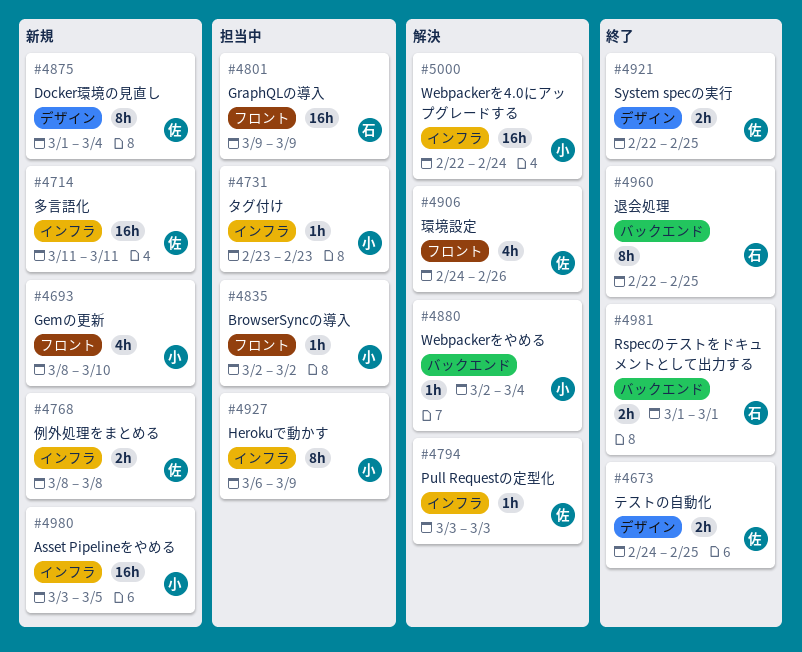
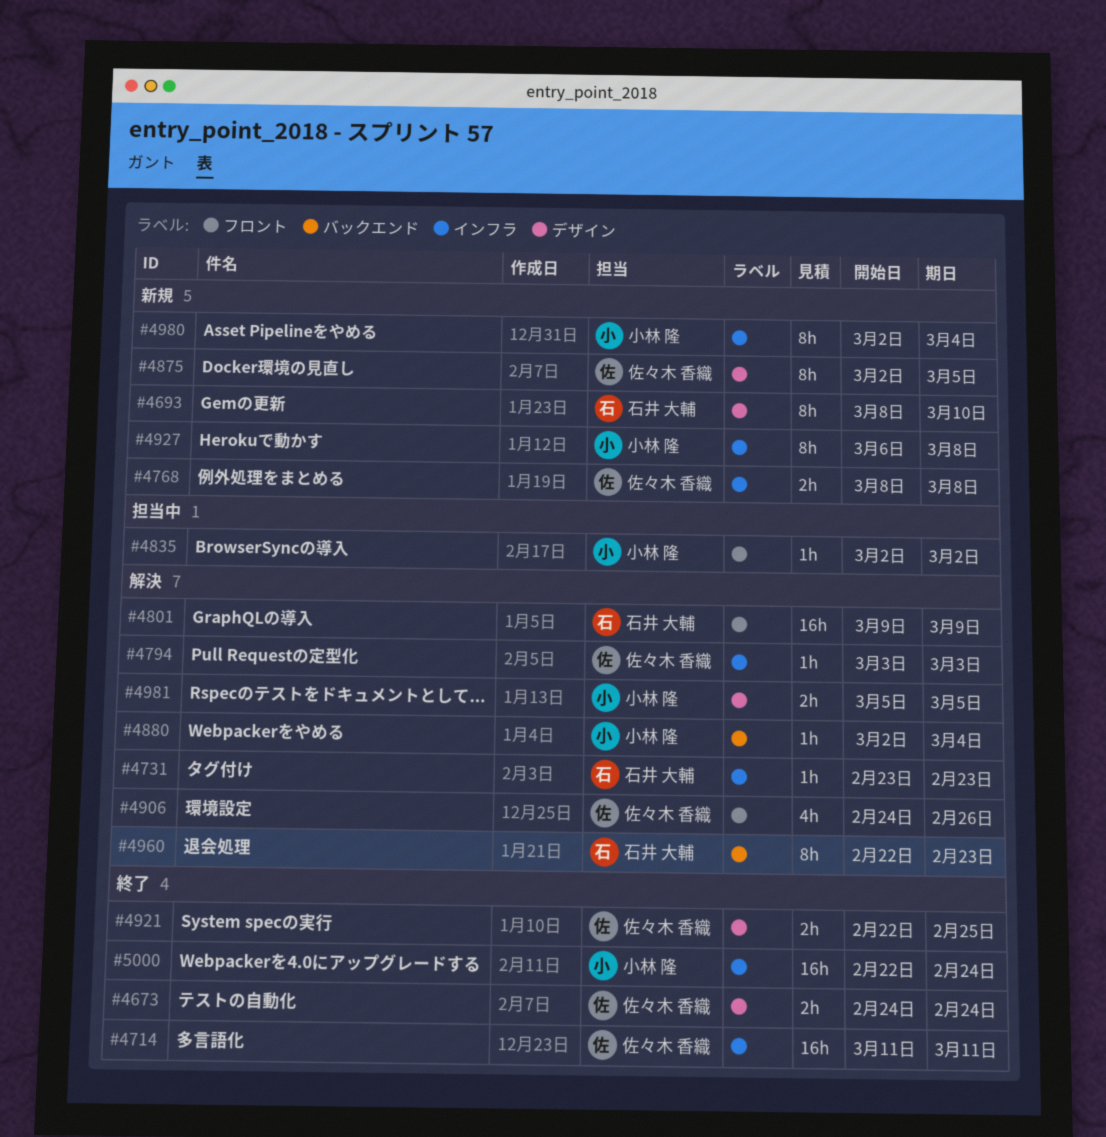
#4673, due: Feb 25 -> Feb 24
#4693, owner: 小林 隆 -> 石井 大輔
#4693, label: フロント -> デザイン
#4693, estimate: 4h -> 8h
#4714, status: 新規 -> 終了
#4731, status: 担当中 -> 解決
#4731, owner: 小林 隆 -> 石井 大輔
#4801, status: 担当中 -> 解決
#4875, start: Mar 1 -> Mar 2
#4875, due: Mar 4 -> Mar 5
#4927, status: 担当中 -> 新規
#4927, due: Mar 9 -> Mar 8
#4960, status: 終了 -> 解決
#4960, due: Feb 25 -> Feb 23
#4980, estimate: 16h -> 8h
#4980, start: Mar 3 -> Mar 2
#4980, due: Mar 5 -> Mar 4
#4981, status: 終了 -> 解決
#4981, owner: 石井 大輔 -> 小林 隆
#4981, label: バックエンド -> デザイン
#4981, start: Mar 1 -> Mar 5
#4981, due: Mar 1 -> Mar 5
#5000, status: 解決 -> 終了

